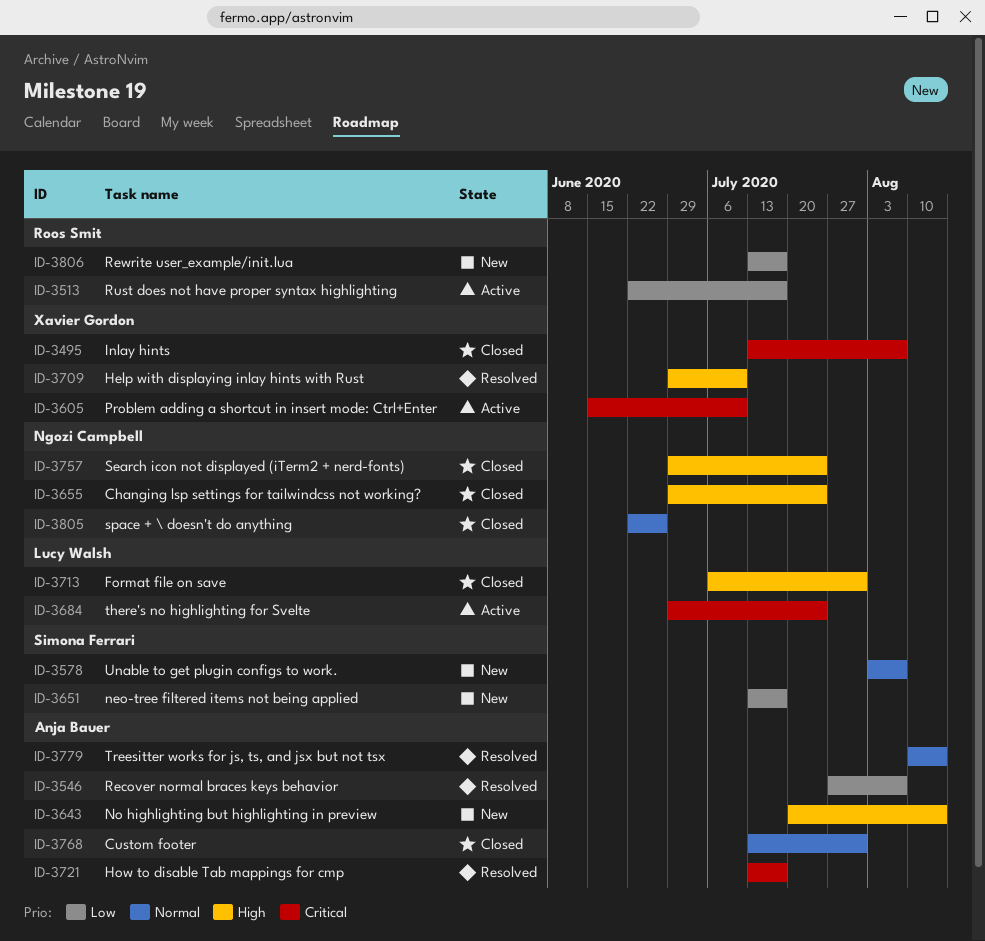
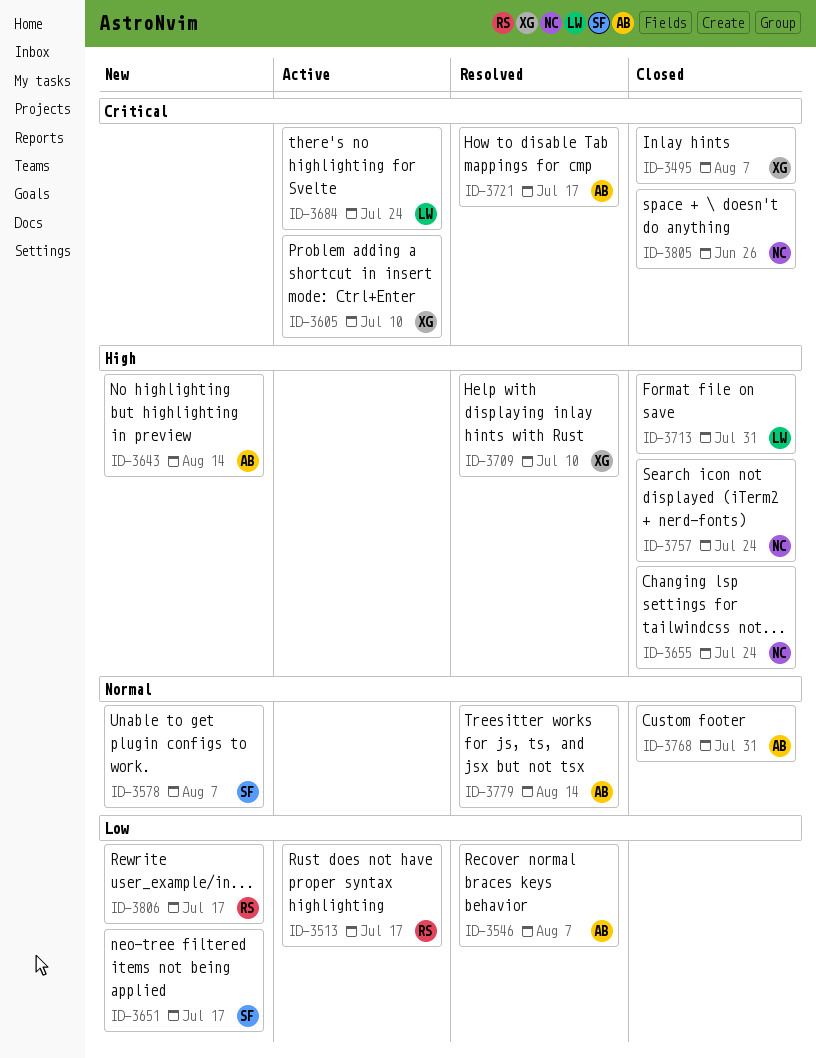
ID-3805, priority: Normal -> Critical

